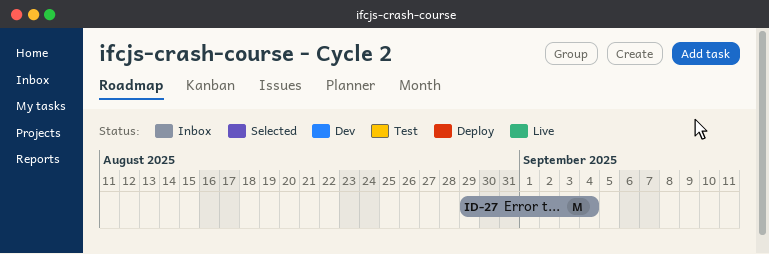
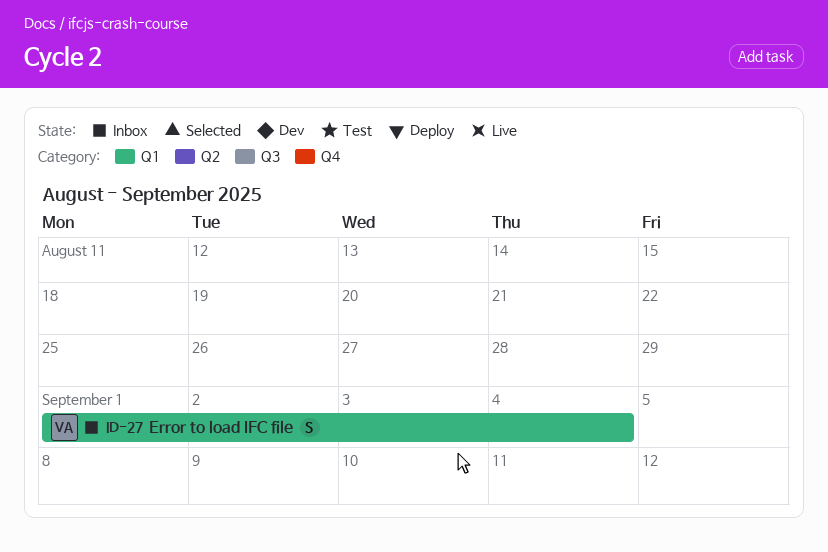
ID-27, estimate: M -> S
ID-27, start: Aug 29 -> Sep 1

